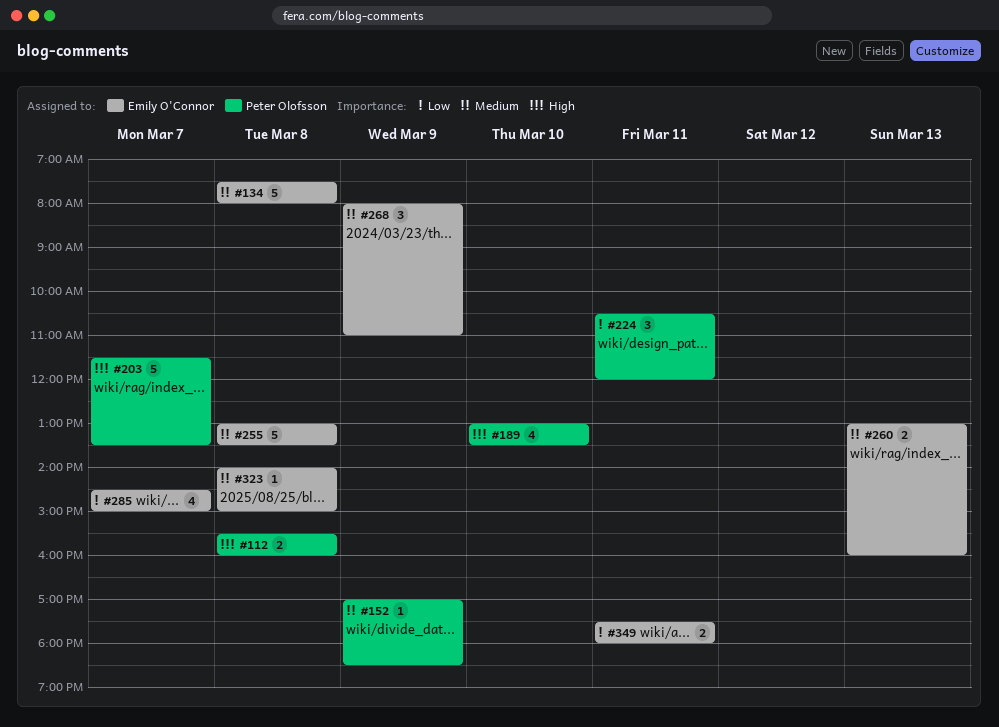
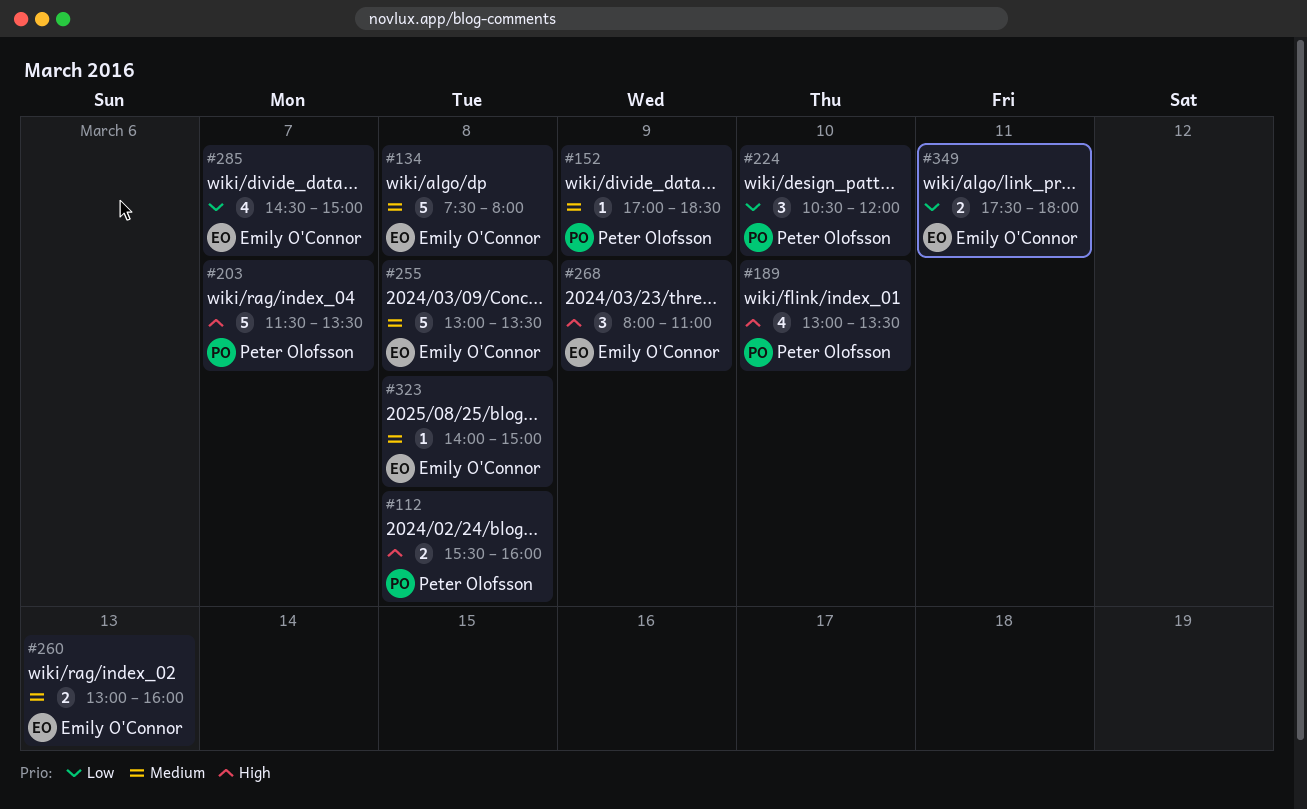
#224, day: Mar 11 -> Mar 10
#268, priority: Medium -> High

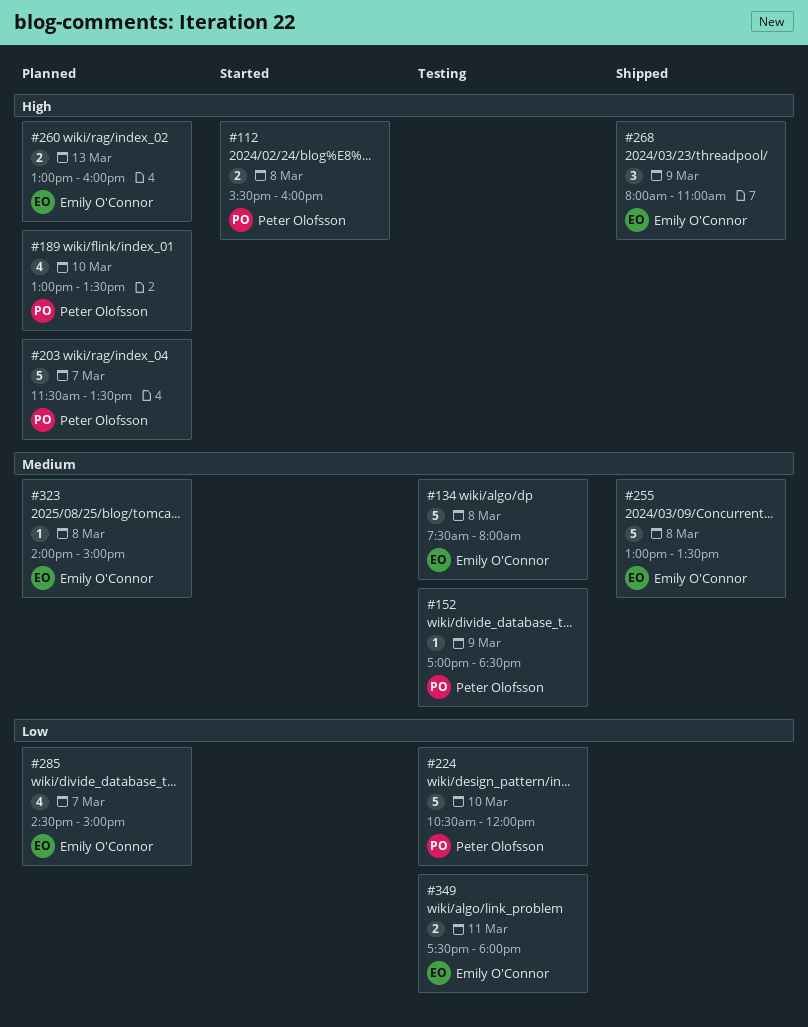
#224, estimate: 3 -> 5
#260, priority: Medium -> High

